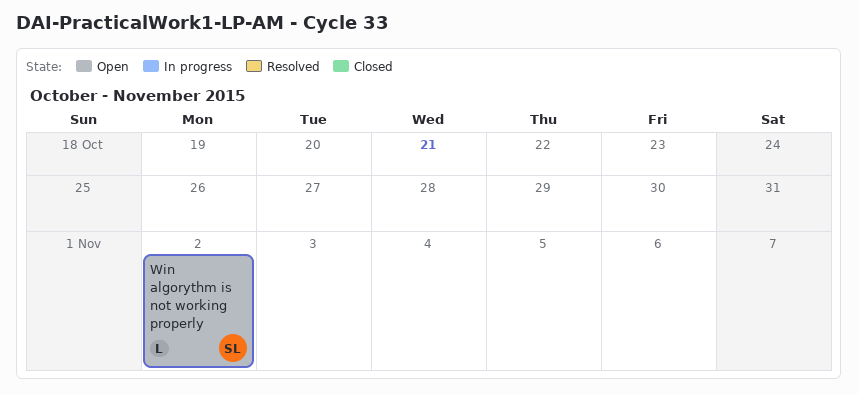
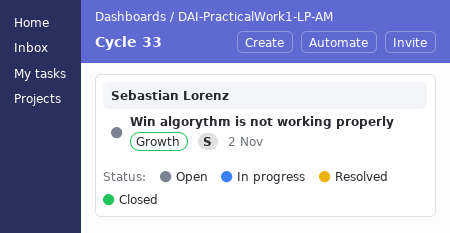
Win algorythm is not working properly, estimate: L -> S

